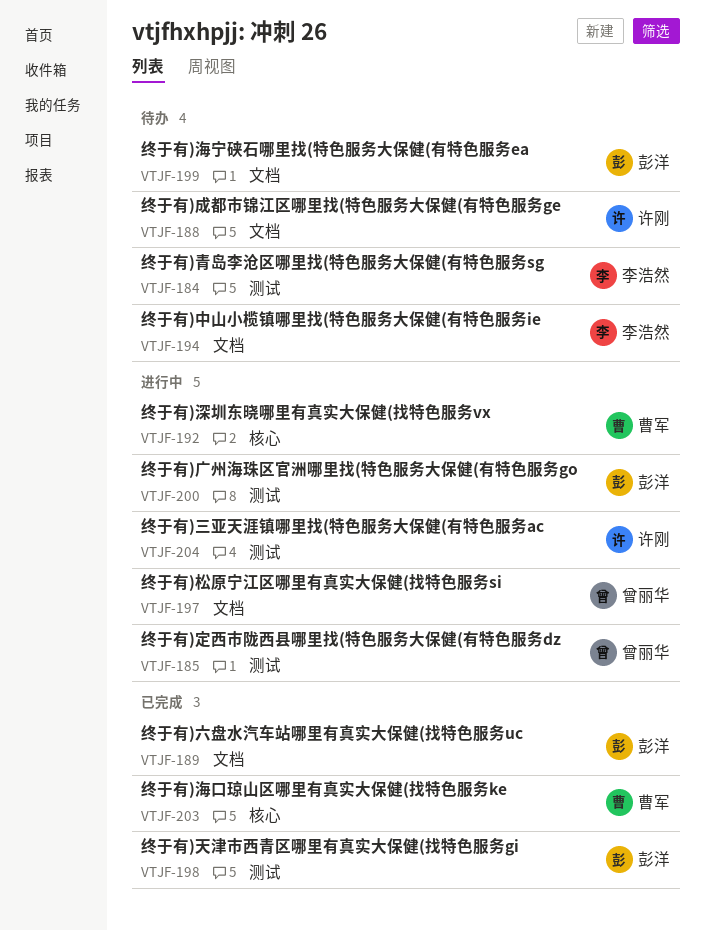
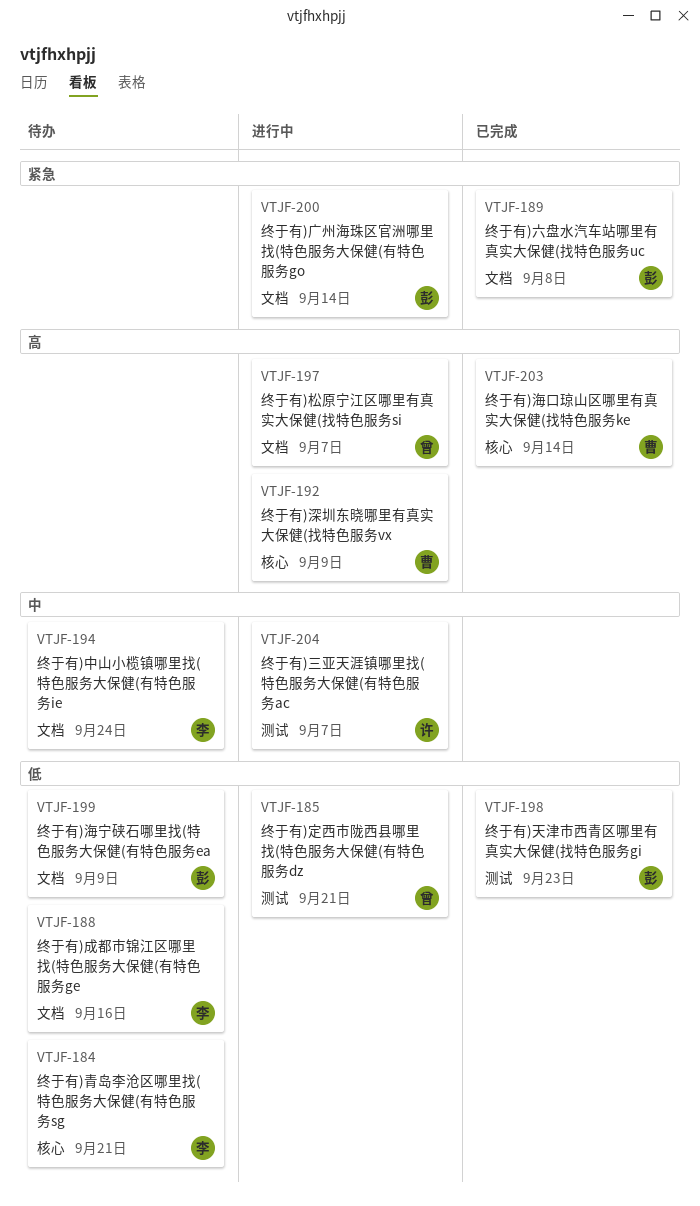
VTJF-184, label: 测试 -> 核心
VTJF-188, owner: 许刚 -> 李浩然
VTJF-200, label: 测试 -> 文档

